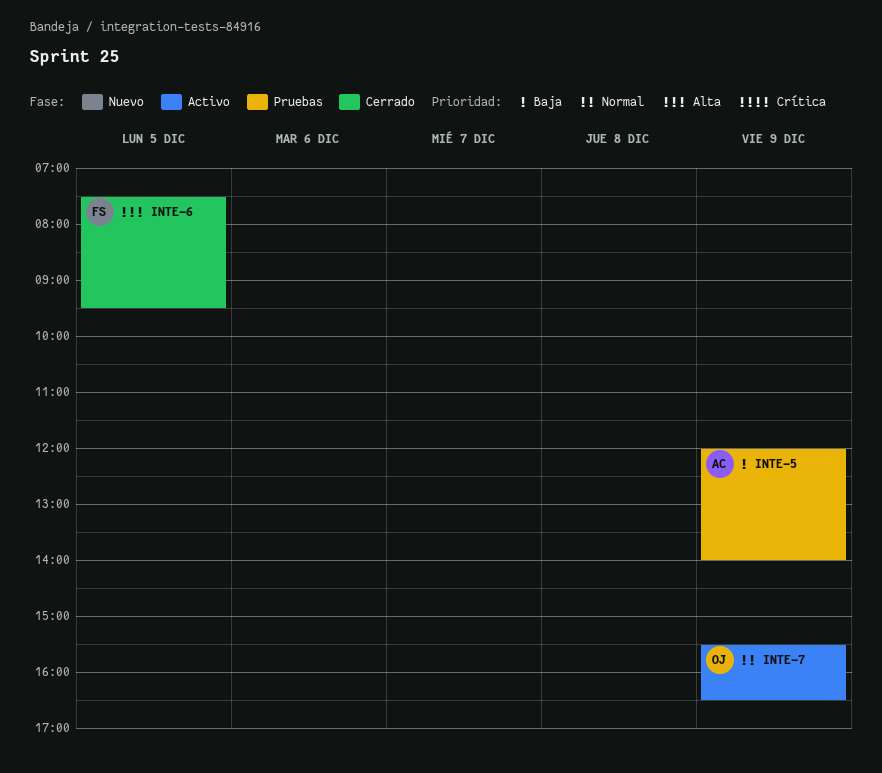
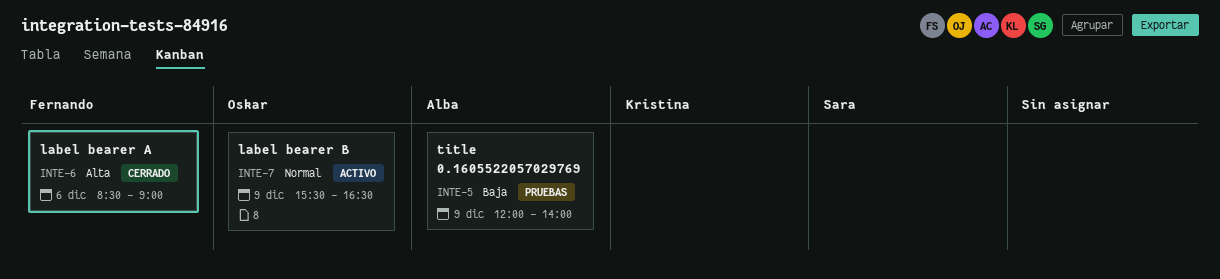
INTE-6, day: Dec 5 -> Dec 6
INTE-6, begins: 07:30 -> 08:30
INTE-6, ends: 09:30 -> 09:00

